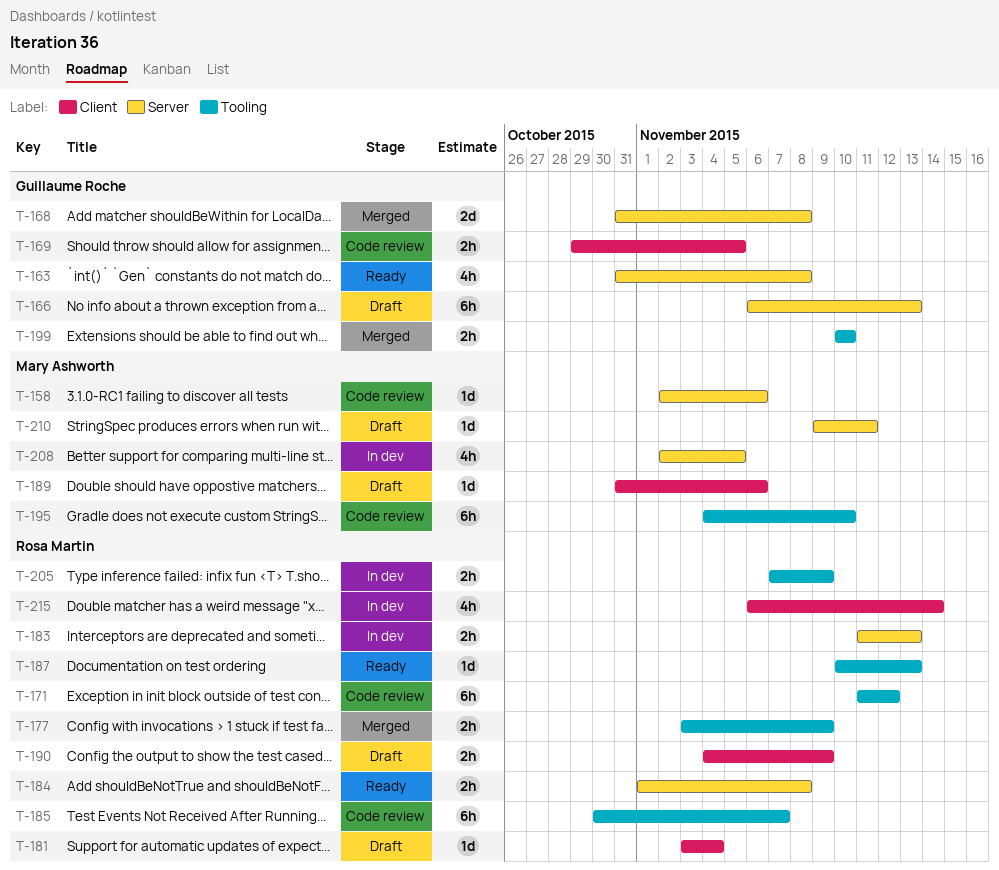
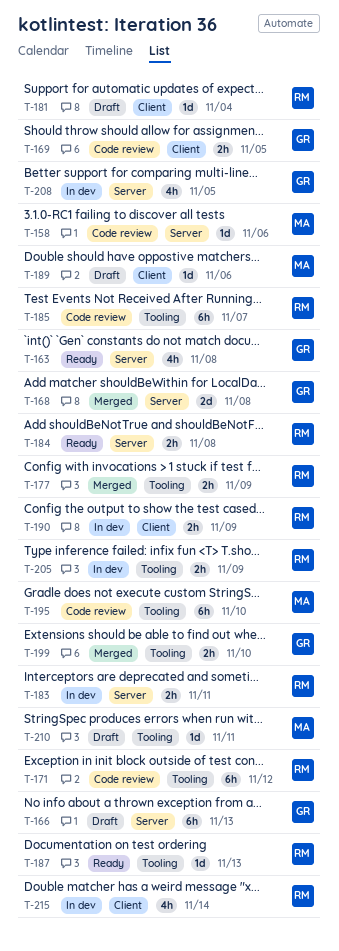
T-183, due: Nov 13 -> Nov 11
T-190, status: Draft -> In dev
T-208, owner: Mary Ashworth -> Guillaume Roche
T-210, label: Server -> Tooling

